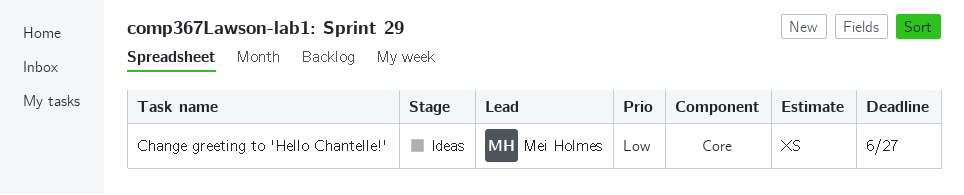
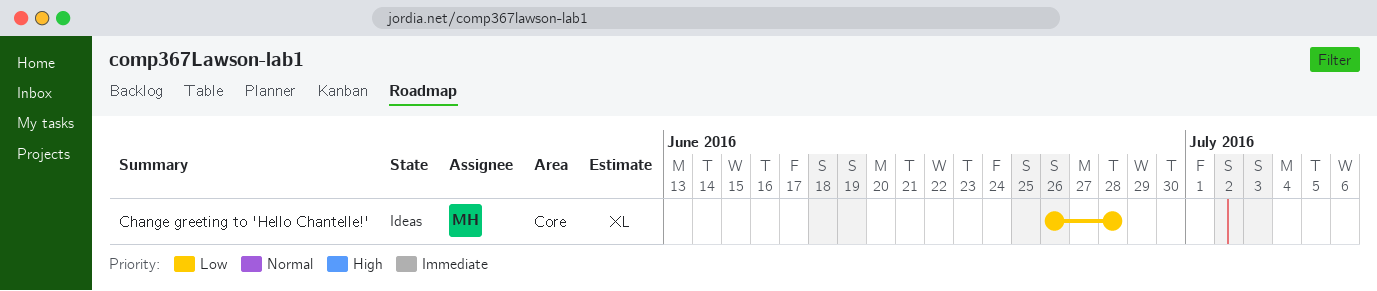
Change greeting to 'Hello Chantelle!', estimate: XS -> XL
Change greeting to 'Hello Chantelle!', due: Jun 27 -> Jun 28

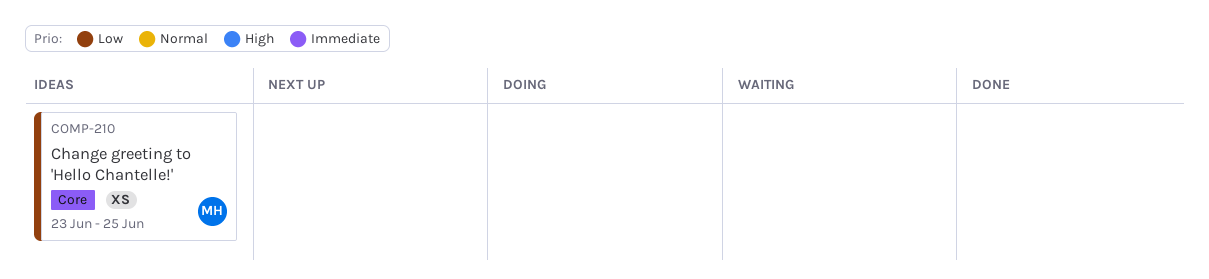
Change greeting to 'Hello Chantelle!', estimate: XL -> XS
Change greeting to 'Hello Chantelle!', start: Jun 26 -> Jun 23
Change greeting to 'Hello Chantelle!', due: Jun 28 -> Jun 25

